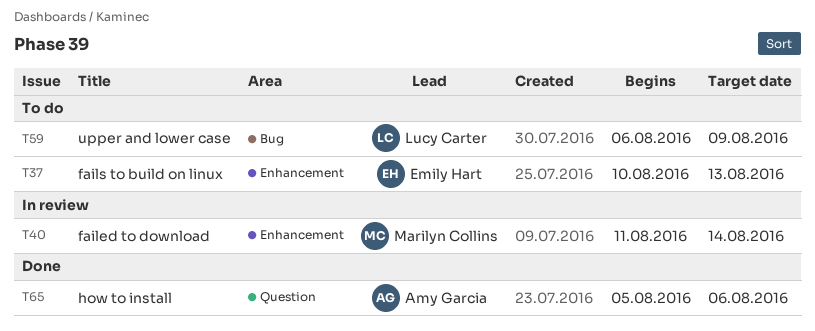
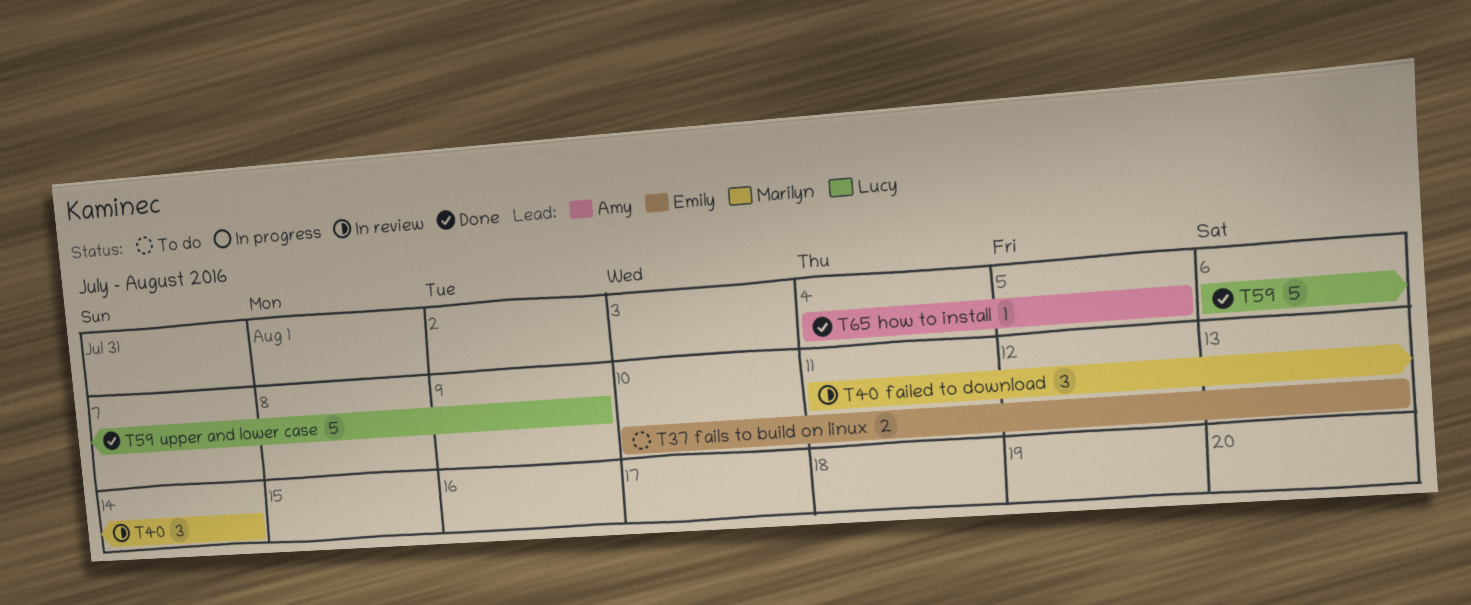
T59, status: To do -> Done
T65, start: Aug 5 -> Aug 4
T65, due: Aug 6 -> Aug 5

